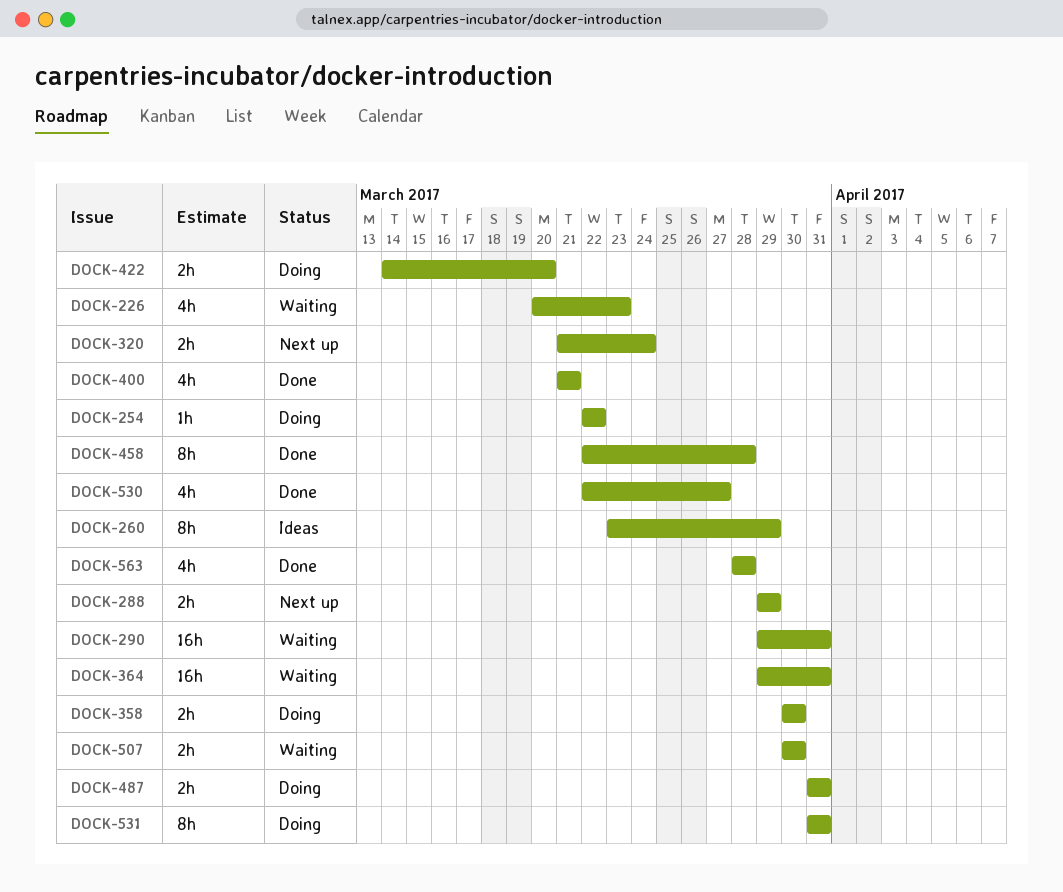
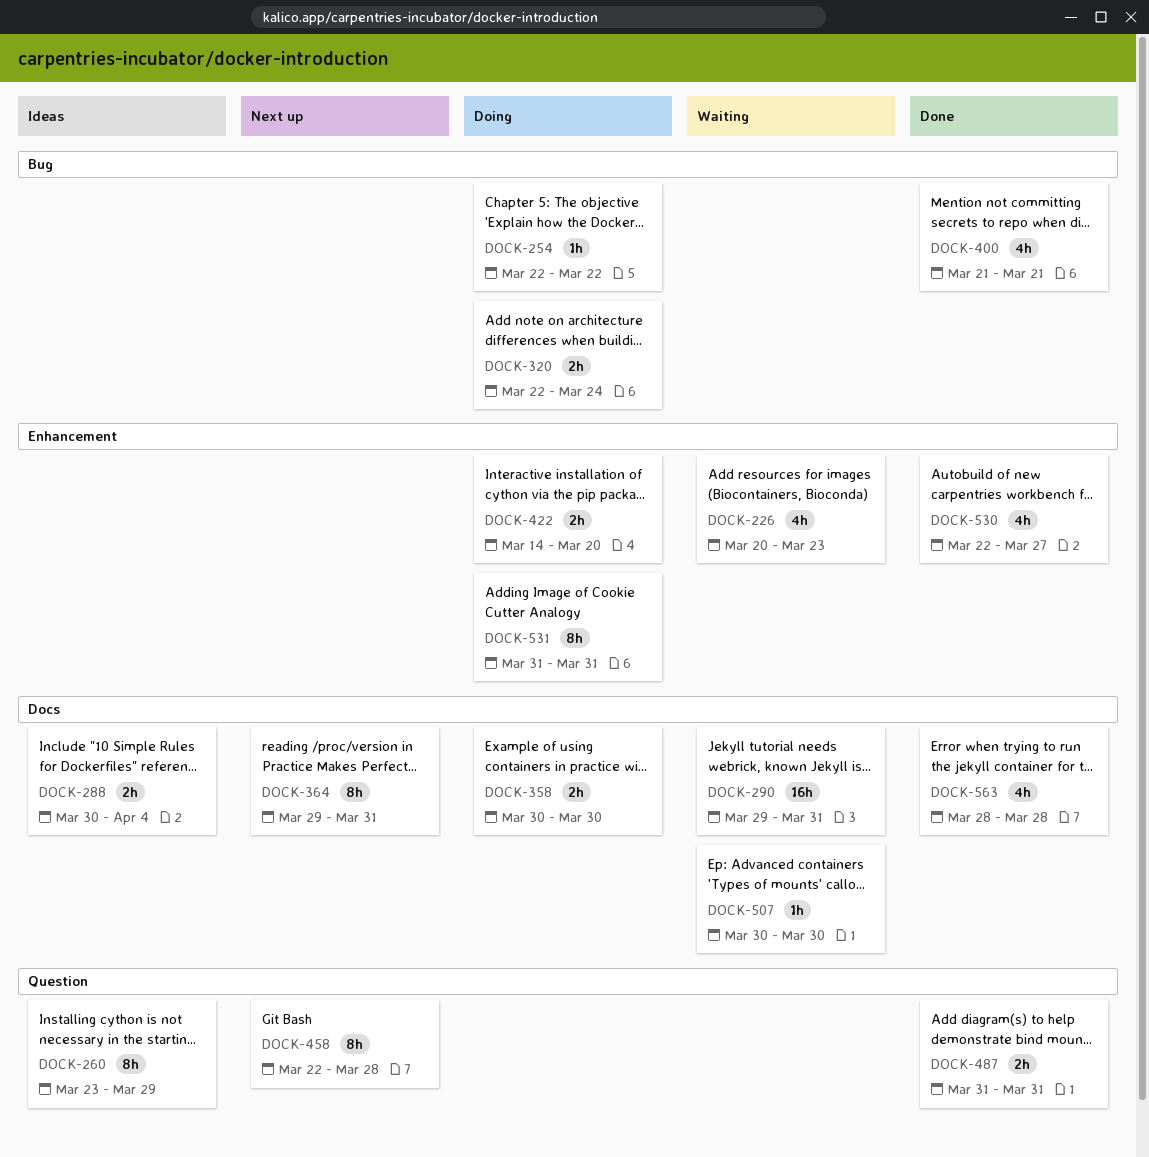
DOCK-288, status: Next up -> Ideas
DOCK-288, start: Mar 29 -> Mar 30
DOCK-288, due: Mar 29 -> Apr 4
DOCK-320, status: Next up -> Doing
DOCK-320, start: Mar 21 -> Mar 22
DOCK-364, status: Waiting -> Next up
DOCK-364, estimate: 16h -> 8h
DOCK-458, status: Done -> Next up
DOCK-487, status: Doing -> Done
DOCK-507, estimate: 2h -> 1h

